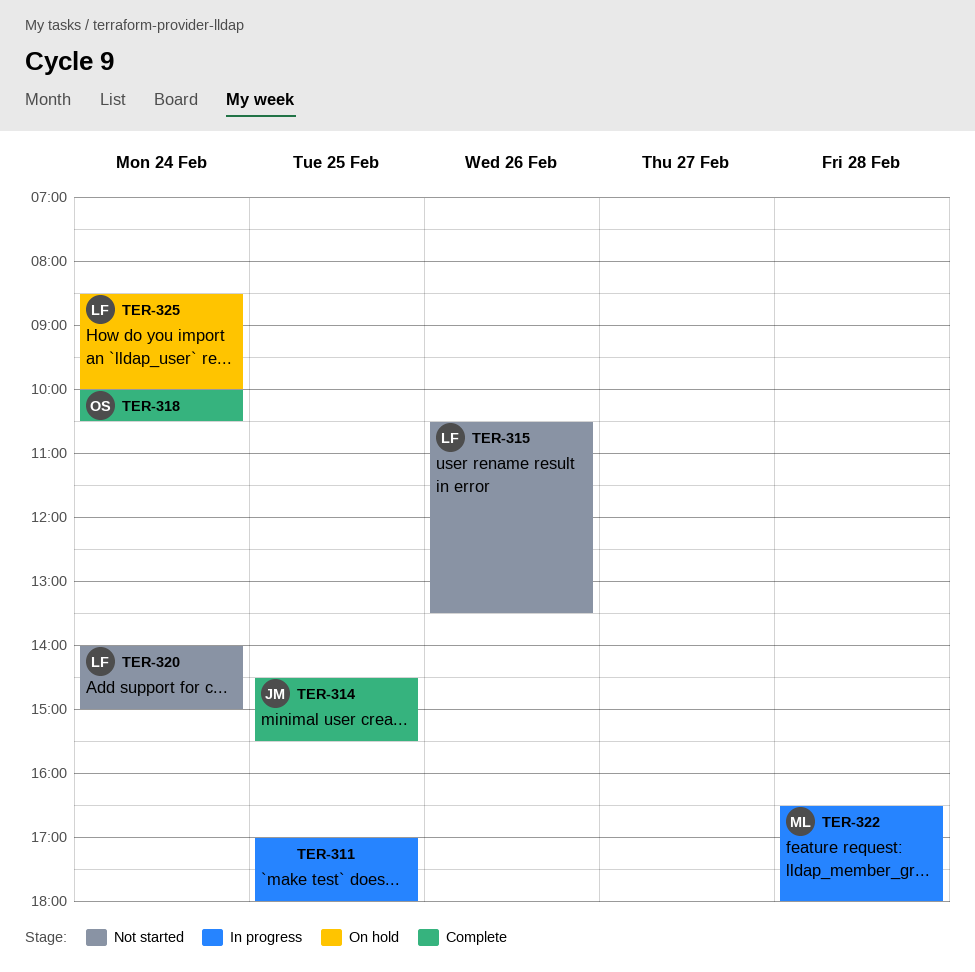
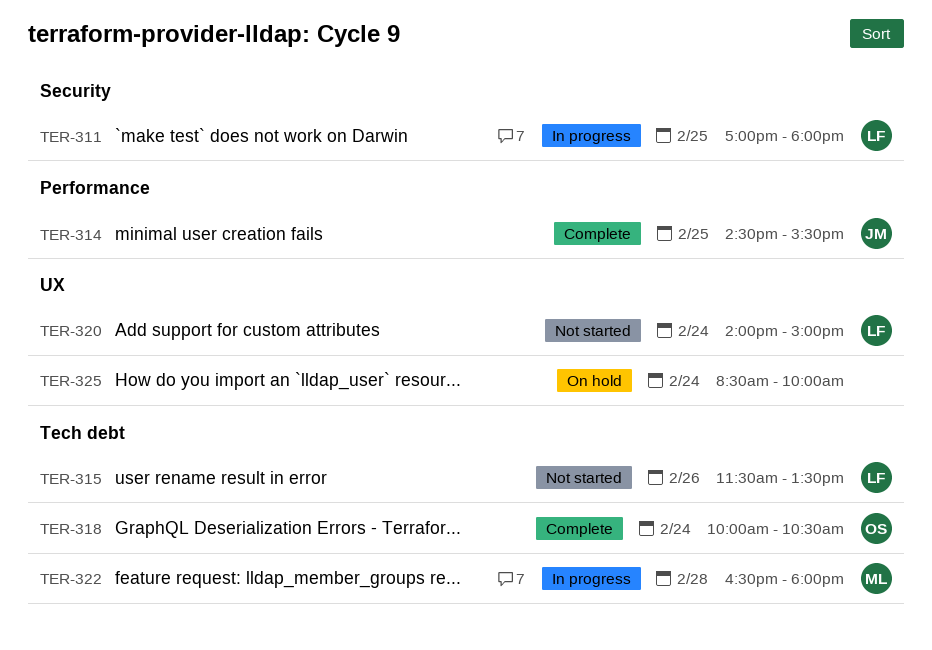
TER-311, owner: none -> LF
TER-315, begins: 10:30 -> 11:30
TER-325, owner: LF -> none

